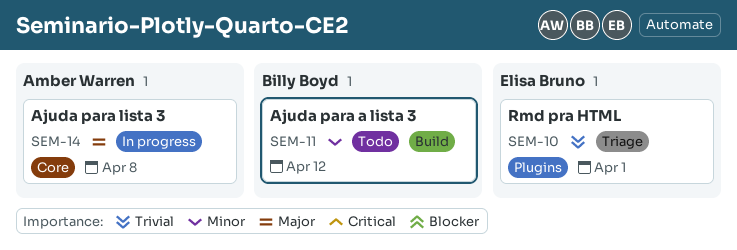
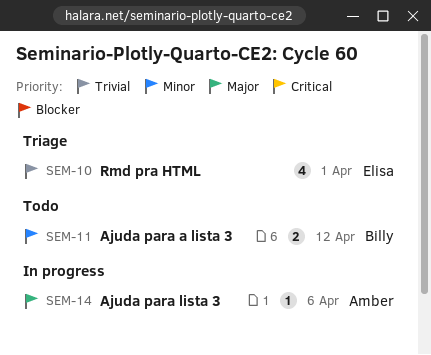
SEM-14, due: Apr 8 -> Apr 6

